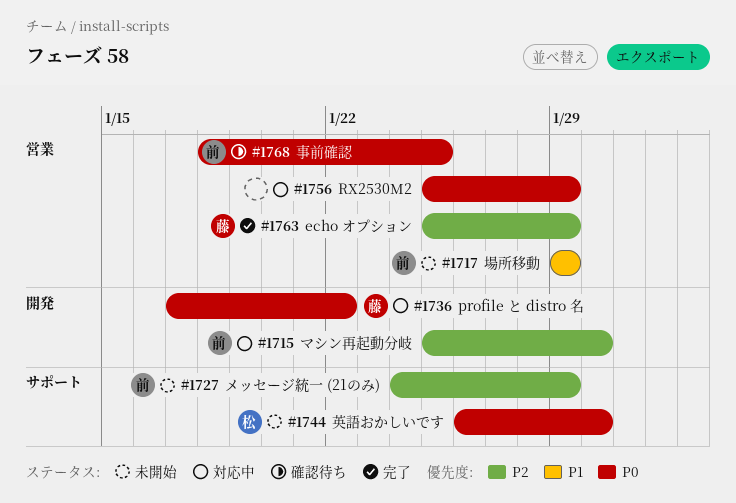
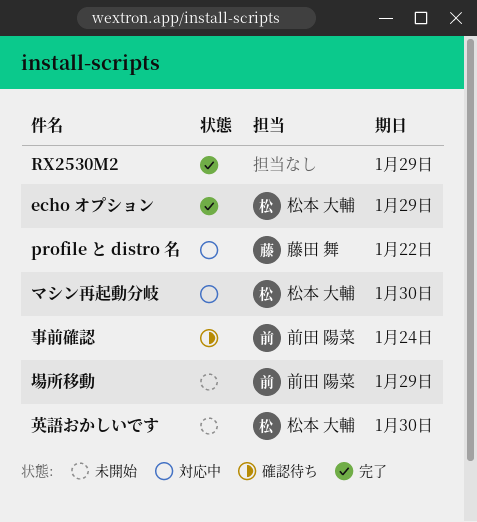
echo オプション, owner: 藤田 舞 -> 松本 大輔
RX2530M2, status: 対応中 -> 完了
マシン再起動分岐, owner: 前田 陽菜 -> 松本 大輔
メッセージ統一 (21のみ): present -> none
事前確認, due: Jan 25 -> Jan 24

